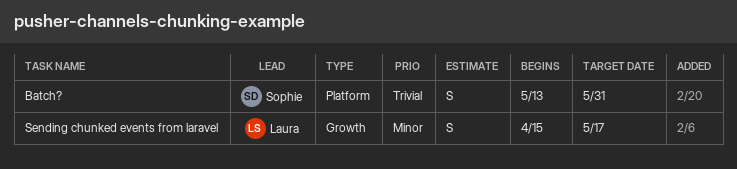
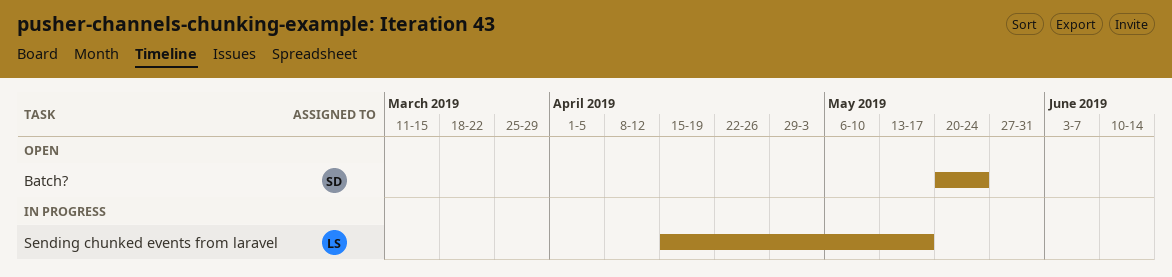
Batch?, start: May 13 -> May 20
Batch?, due: May 31 -> May 24

